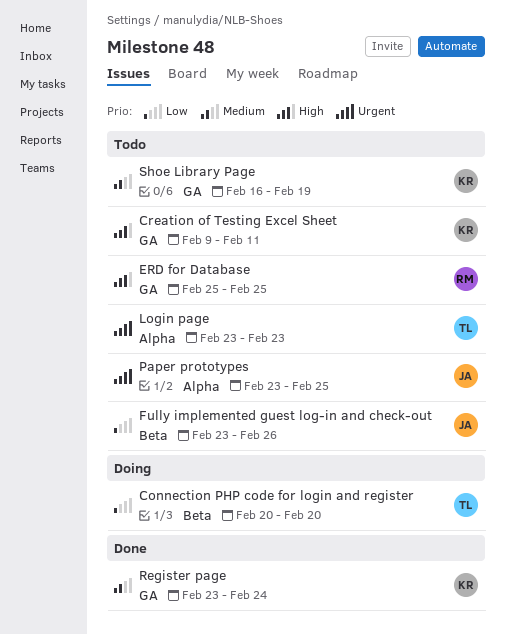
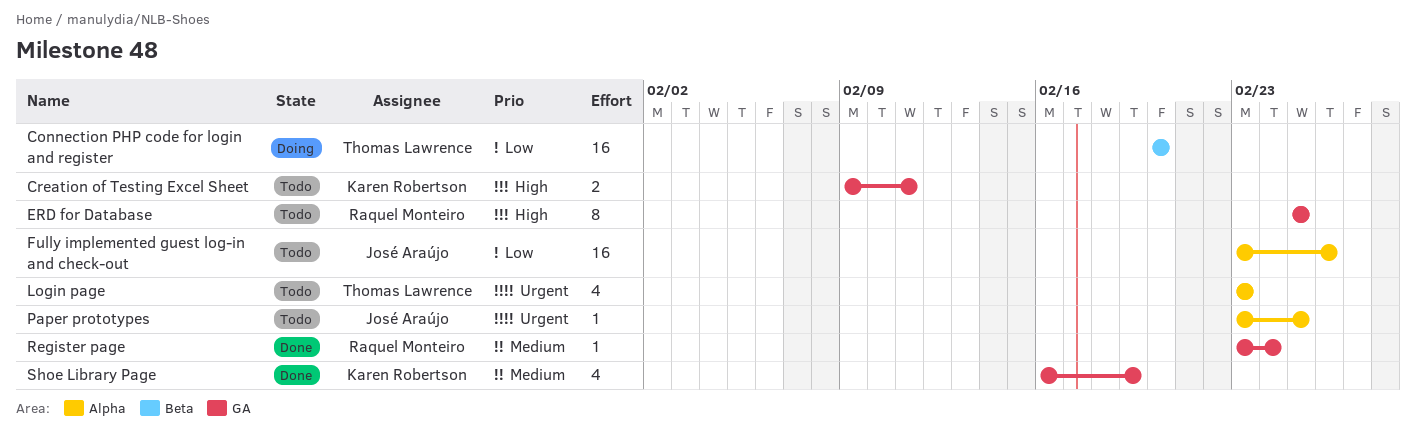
Fully implemented guest log-in and check-out, label: Beta -> Alpha
Register page, owner: Karen Robertson -> Raquel Monteiro
Shoe Library Page, status: Todo -> Done

